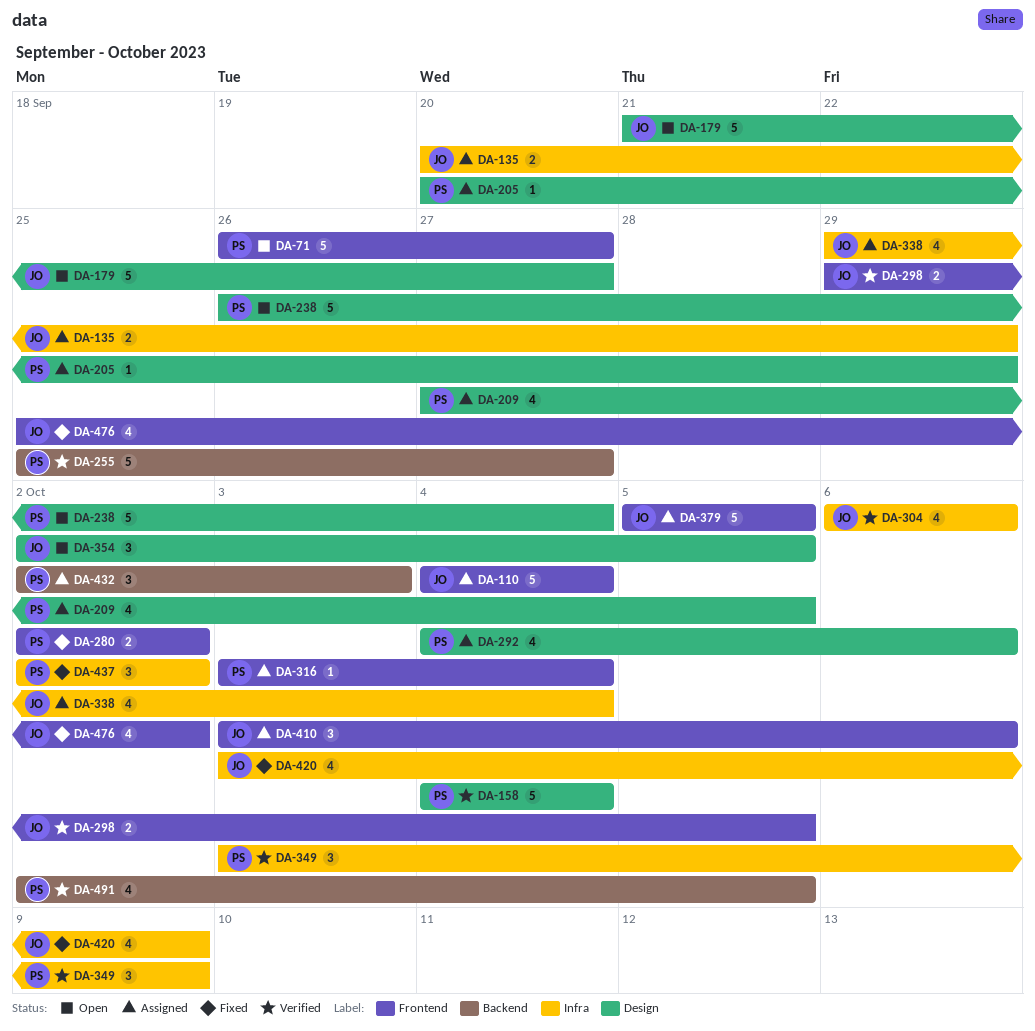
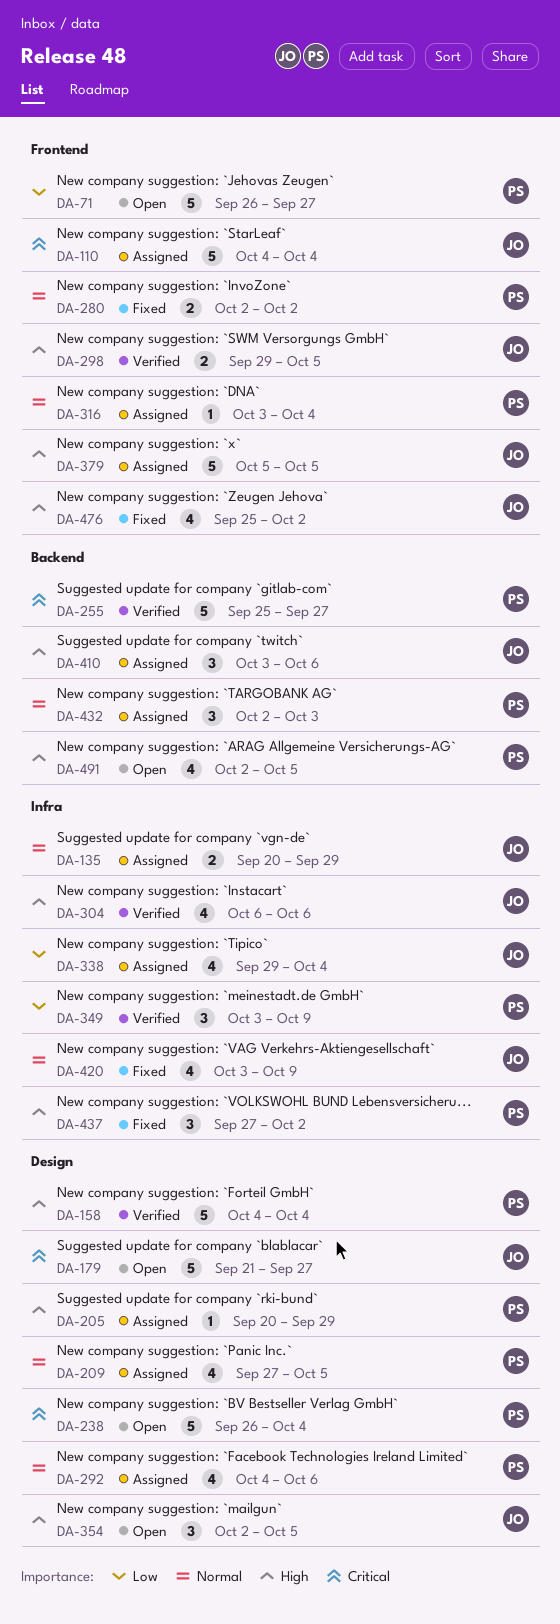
DA-410, label: Frontend -> Backend
DA-437, start: Oct 2 -> Sep 27
DA-491, status: Verified -> Open

